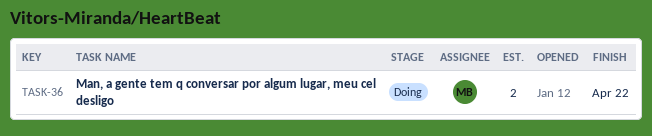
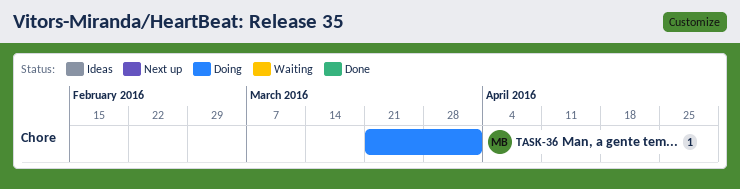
TASK-36, estimate: 2 -> 1
TASK-36, due: Apr 22 -> Apr 1

